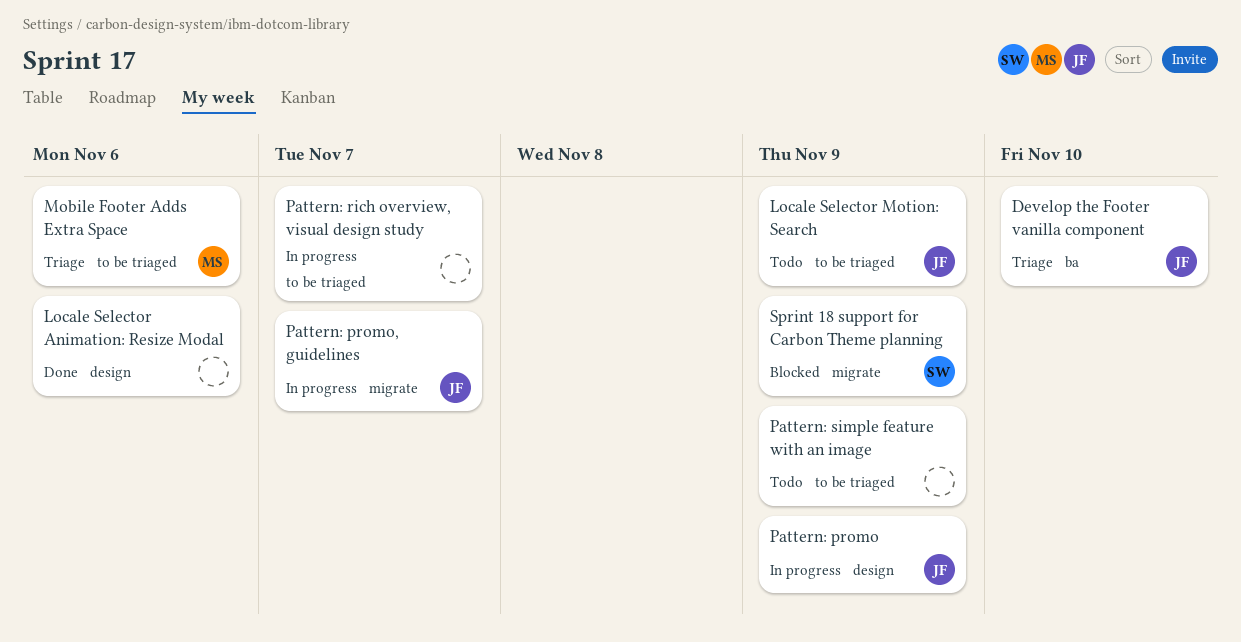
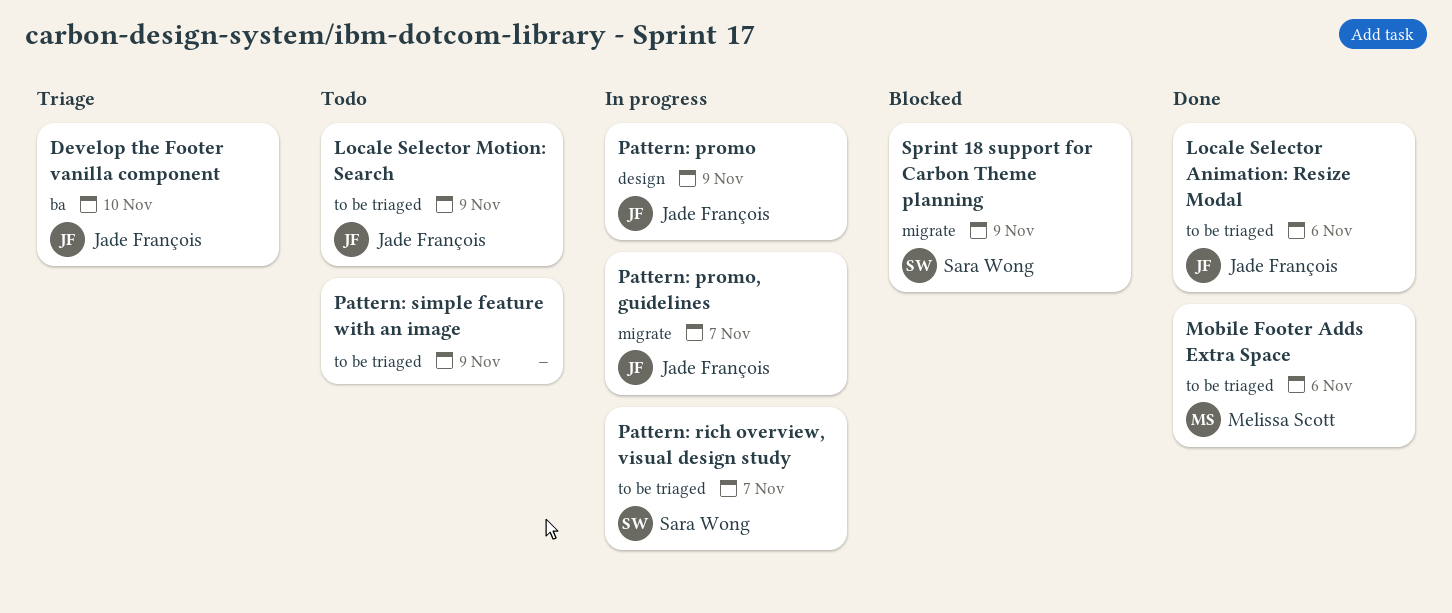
Locale Selector Animation: Resize Modal, owner: none -> Jade François
Locale Selector Animation: Resize Modal, label: design -> to be triaged
Mobile Footer Adds Extra Space, status: Triage -> Done
Pattern: rich overview, visual design study, owner: none -> Sara Wong

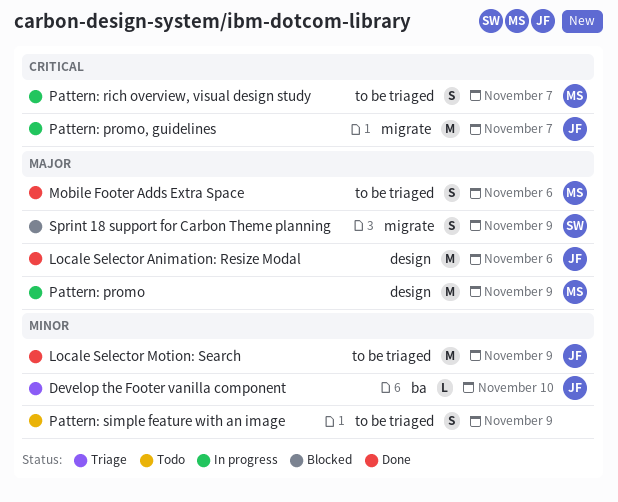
Locale Selector Animation: Resize Modal, label: to be triaged -> design
Locale Selector Motion: Search, status: Todo -> Done
Pattern: promo, owner: Jade François -> Melissa Scott
Pattern: rich overview, visual design study, owner: Sara Wong -> Melissa Scott

